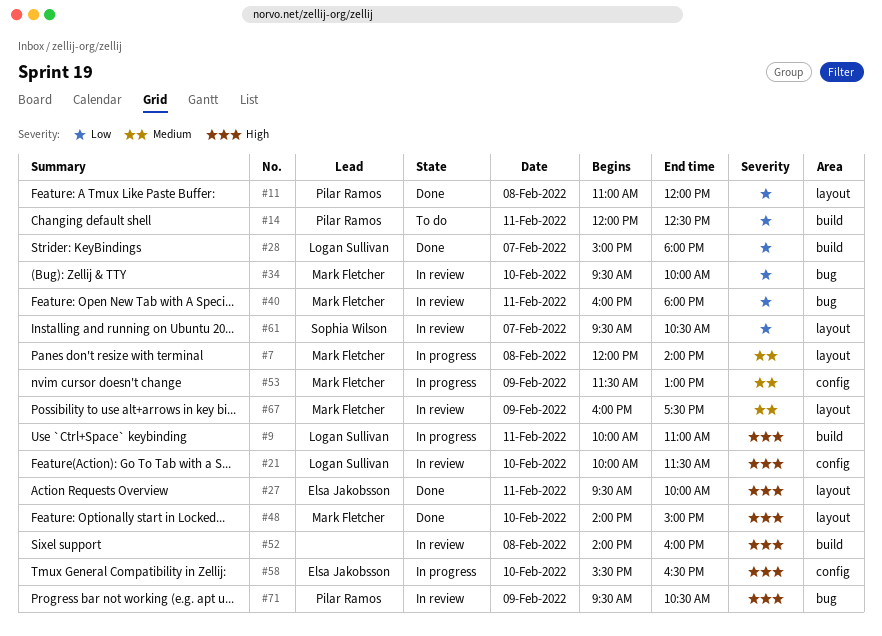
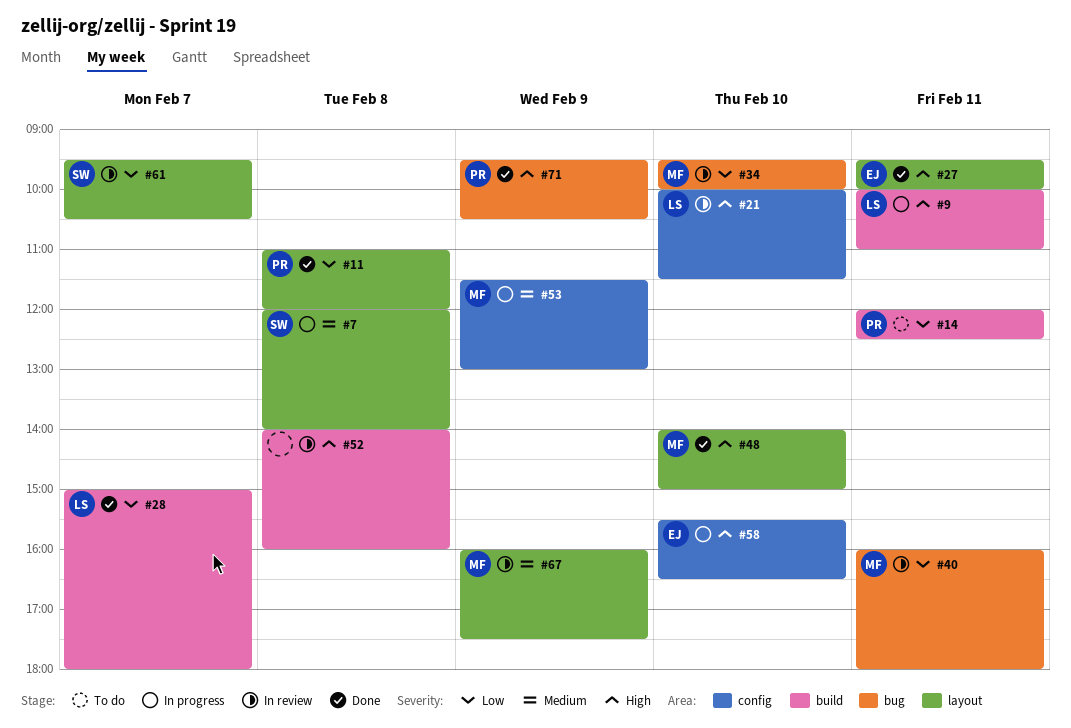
#7, owner: Mark Fletcher -> Sophia Wilson
#71, status: In review -> Done

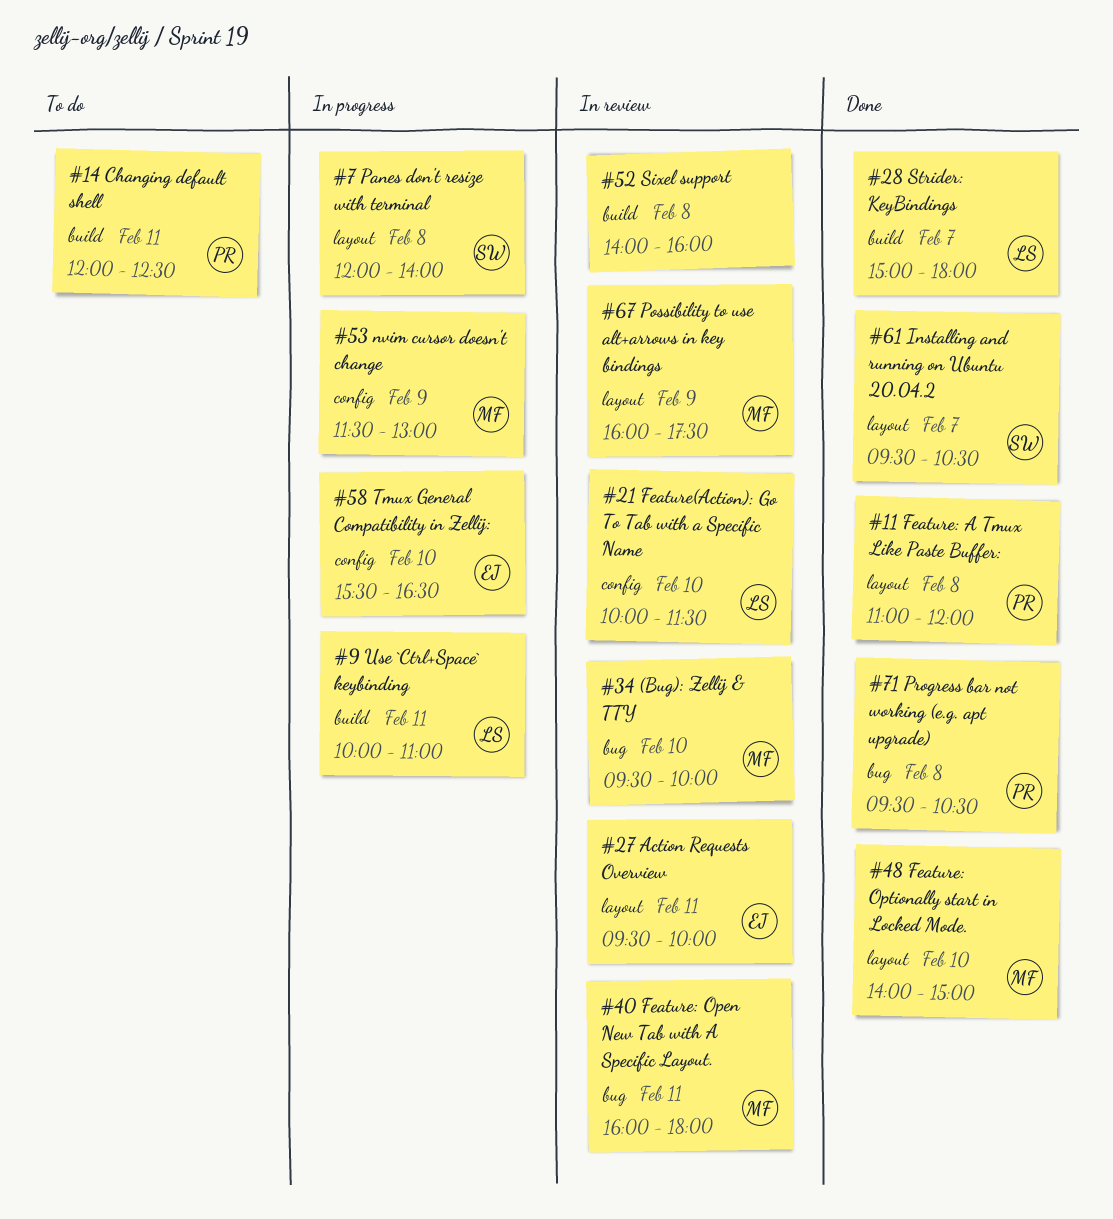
#27, status: Done -> In review
#61, status: In review -> Done
#71, day: Feb 9 -> Feb 8

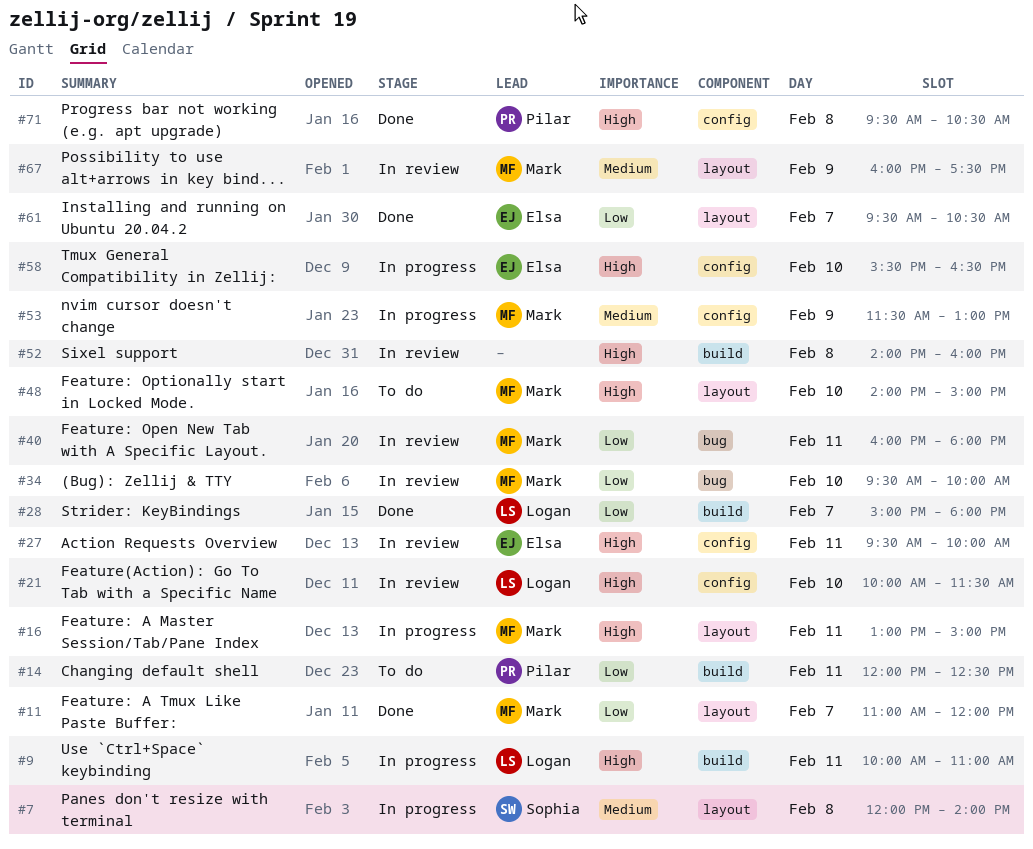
#11, owner: Pilar -> Mark
#11, day: Feb 8 -> Feb 7
#16: none -> present
#27, label: layout -> config
#48, status: Done -> To do
#61, owner: Sophia -> Elsa
#71, label: bug -> config

